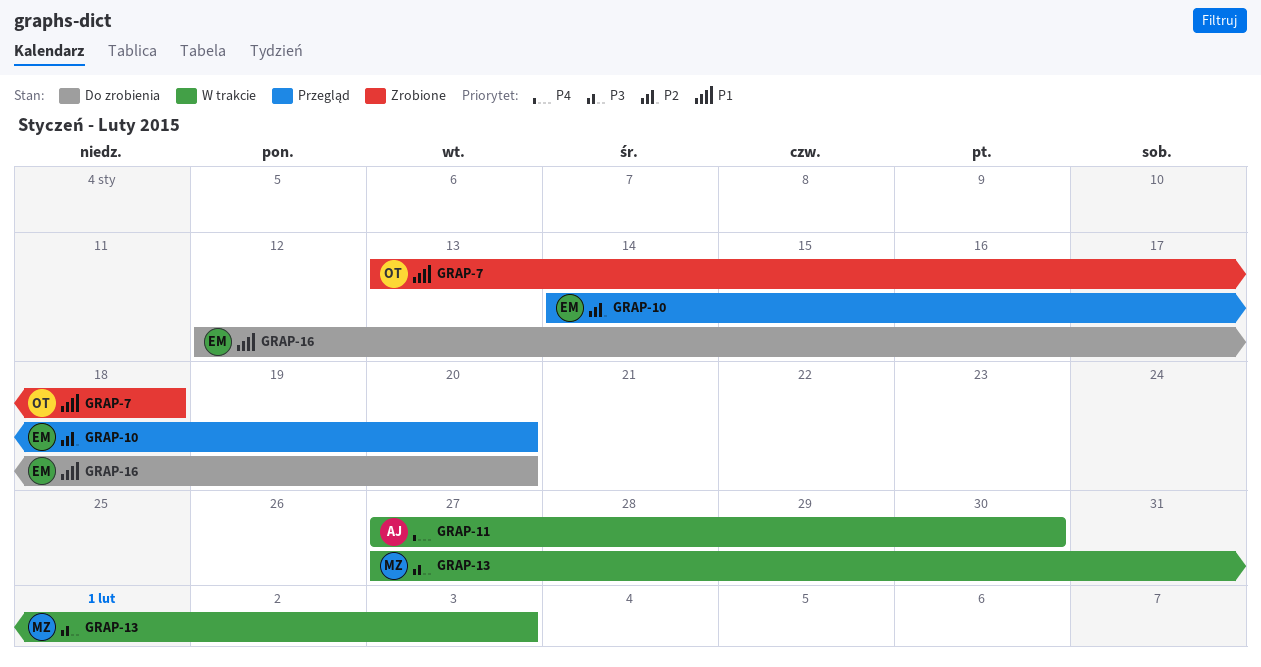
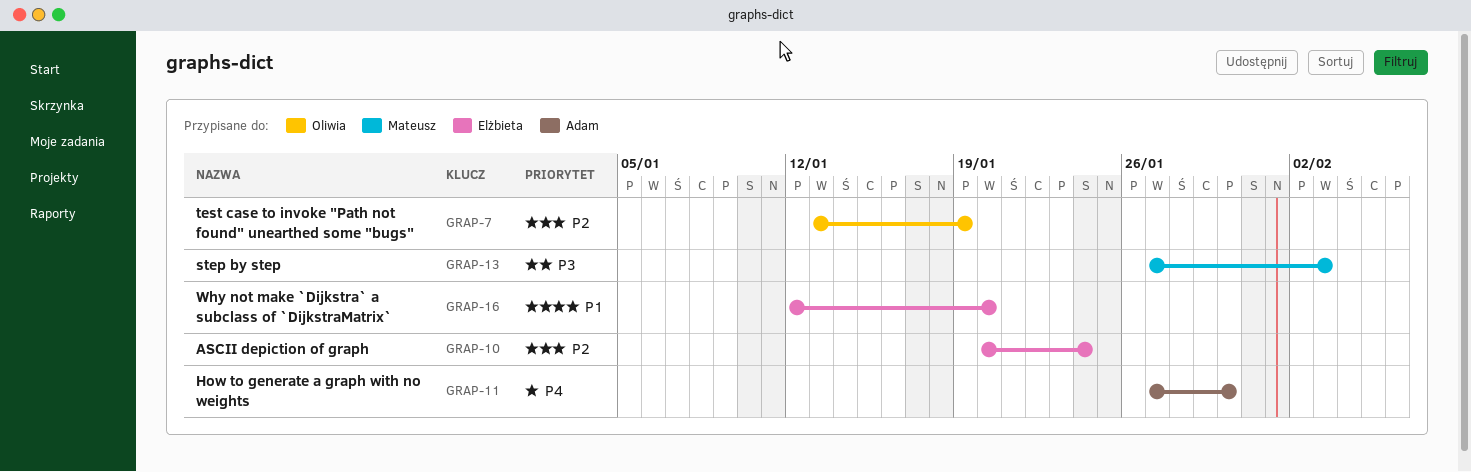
GRAP-7, priority: P1 -> P2
GRAP-7, due: Jan 18 -> Jan 19
GRAP-10, start: Jan 14 -> Jan 20
GRAP-10, due: Jan 20 -> Jan 24

